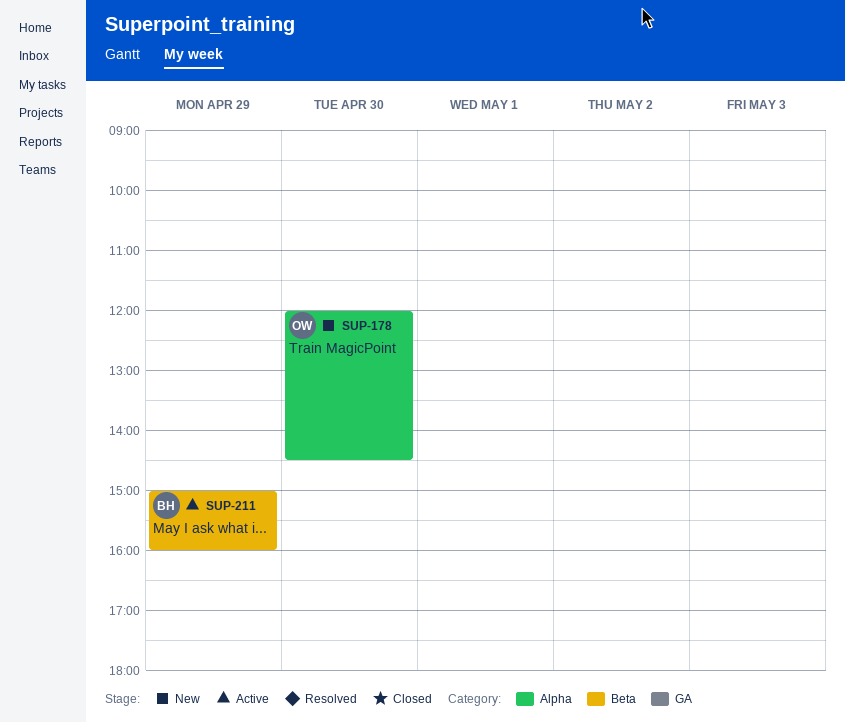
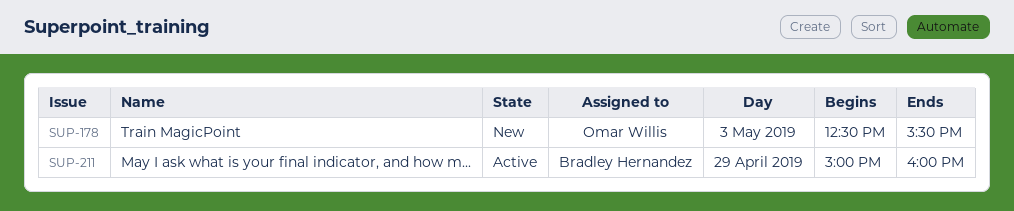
SUP-178, day: Apr 30 -> May 3
SUP-178, begins: 12:00 -> 12:30
SUP-178, ends: 14:30 -> 15:30

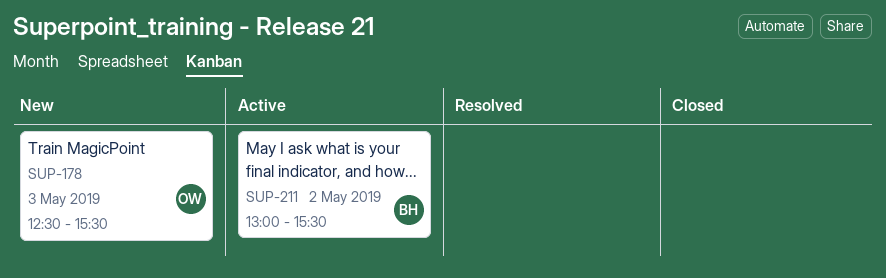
SUP-211, day: Apr 29 -> May 2
SUP-211, begins: 15:00 -> 13:00
SUP-211, ends: 16:00 -> 15:30

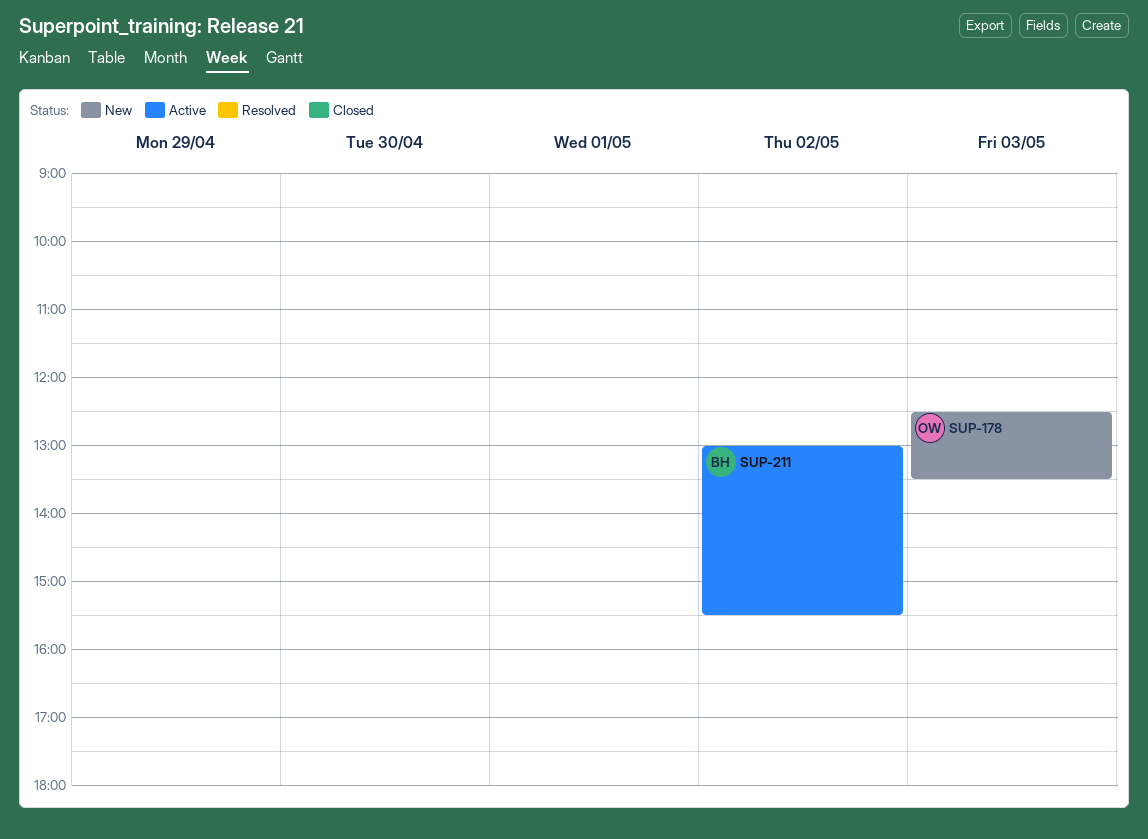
SUP-178, ends: 15:30 -> 13:30

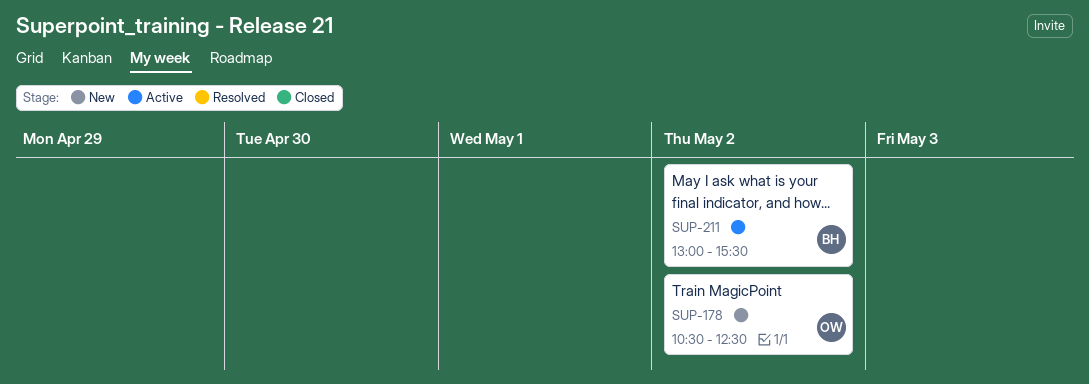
SUP-178, day: May 3 -> May 2
SUP-178, begins: 12:30 -> 10:30
SUP-178, ends: 13:30 -> 12:30

